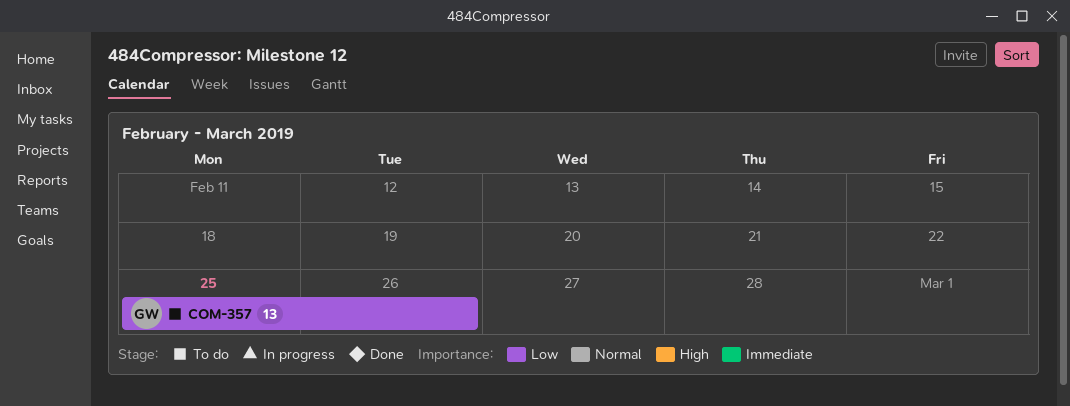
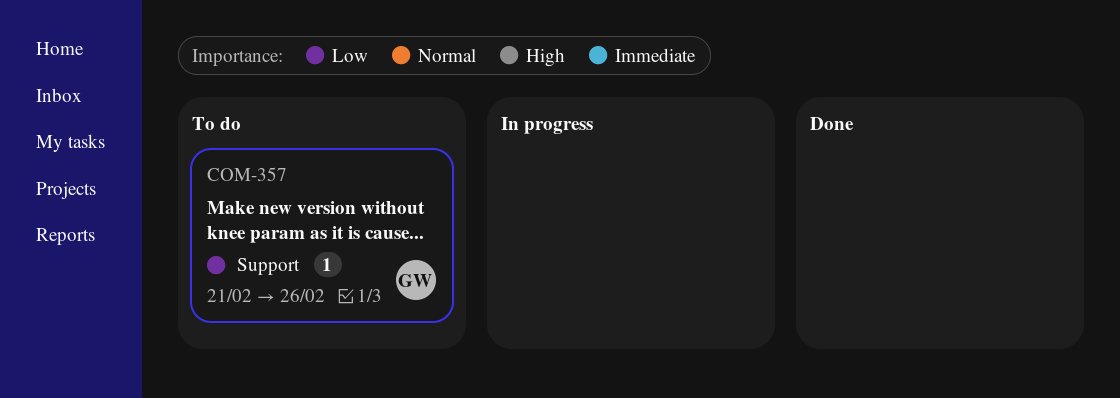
COM-357, estimate: 13 -> 1
COM-357, start: Feb 25 -> Feb 21

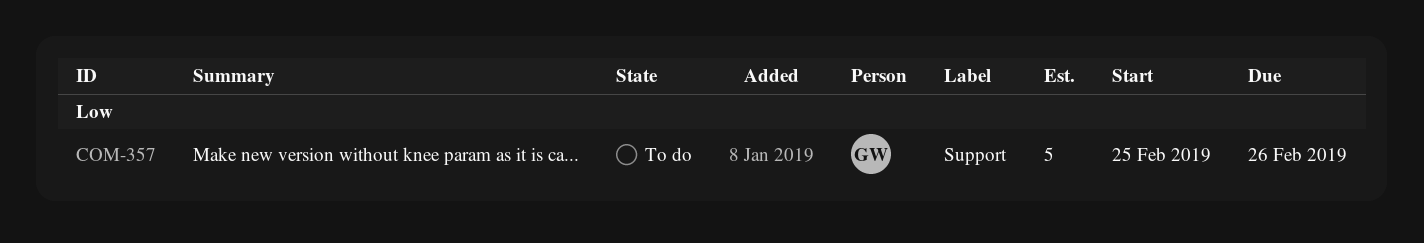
COM-357, estimate: 1 -> 5
COM-357, start: Feb 21 -> Feb 25

